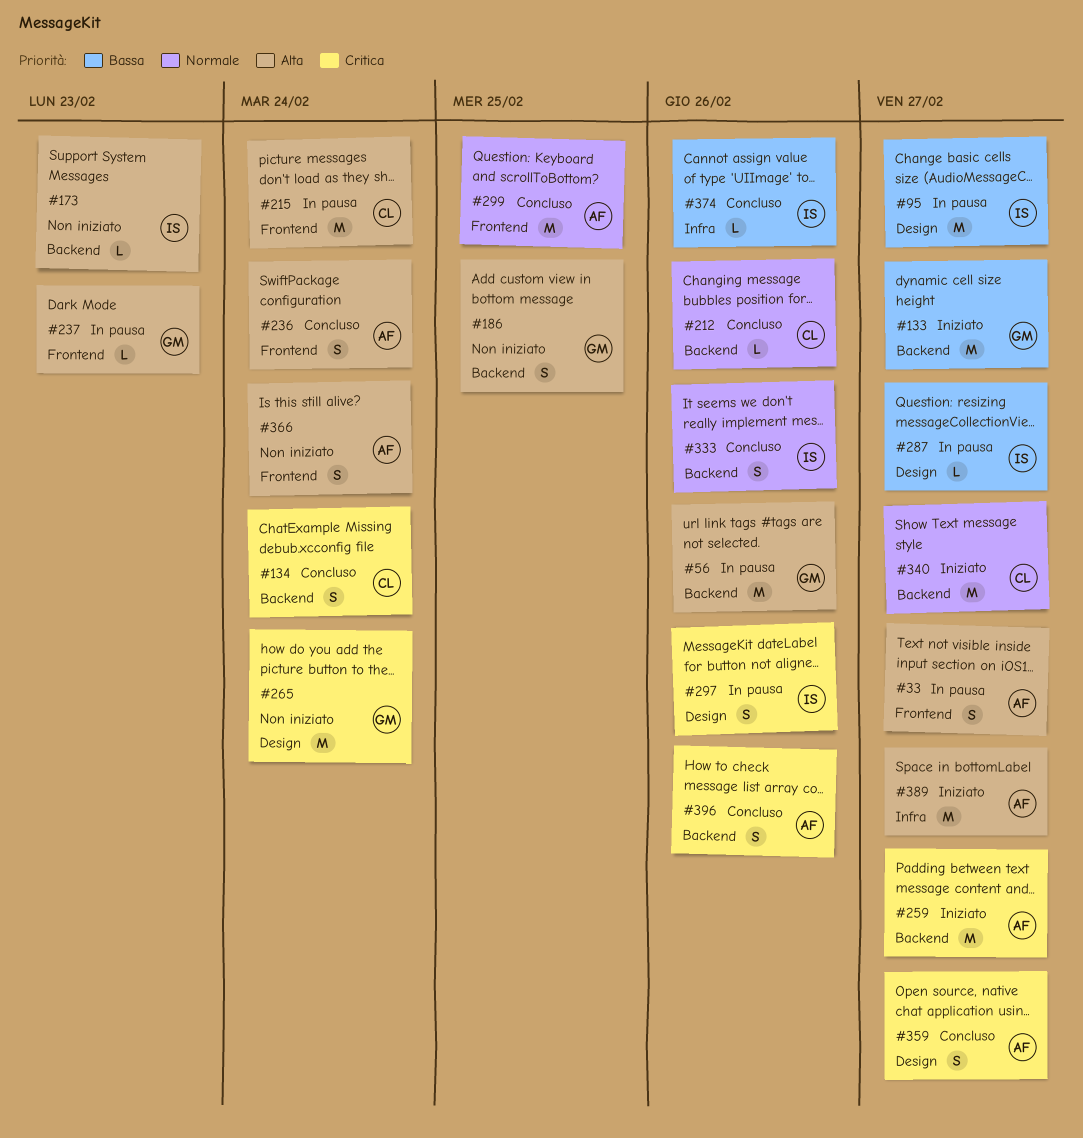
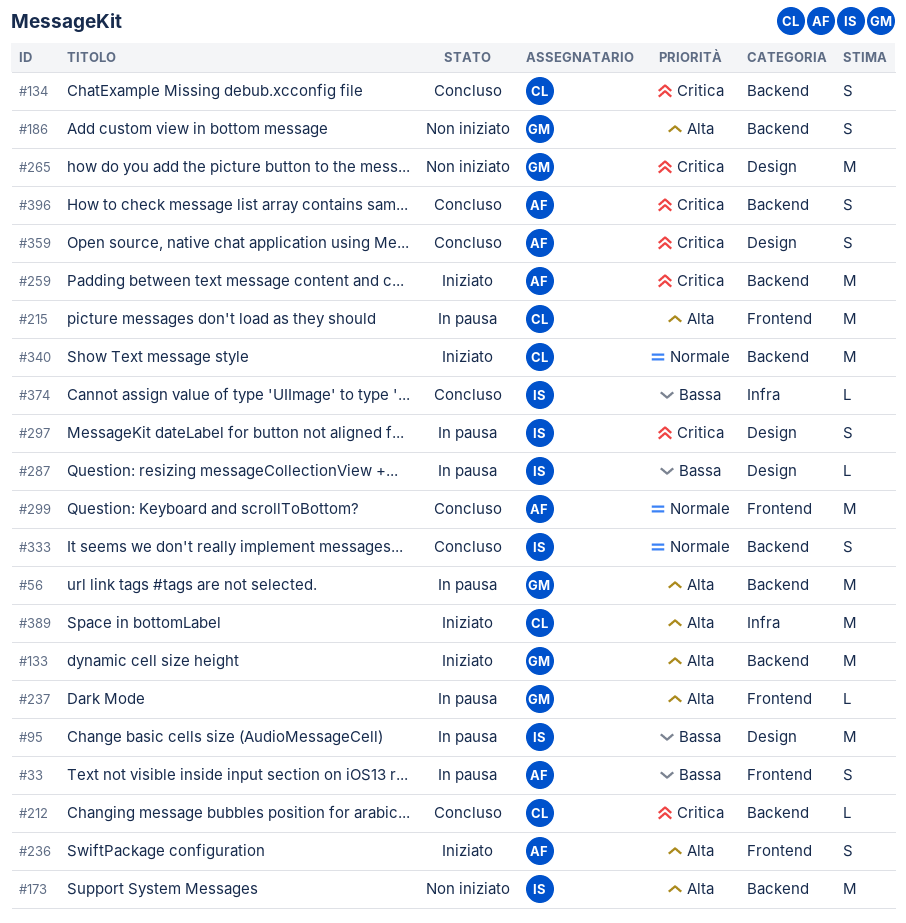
#33, priority: Alta -> Bassa
#133, priority: Bassa -> Alta
#173, estimate: L -> M
#212, priority: Normale -> Critica
#236, status: Concluso -> Iniziato
#366: present -> none
#389, owner: AF -> CL

